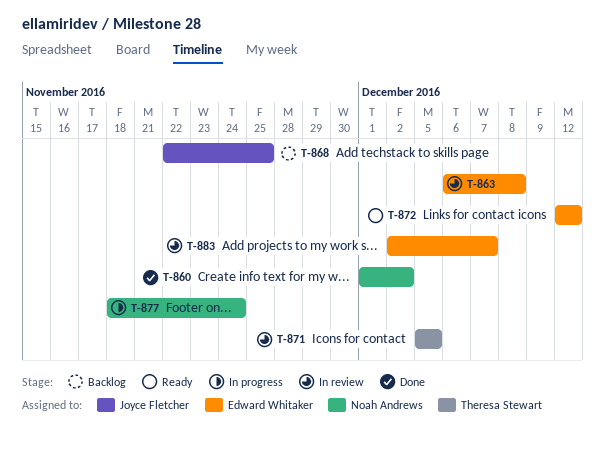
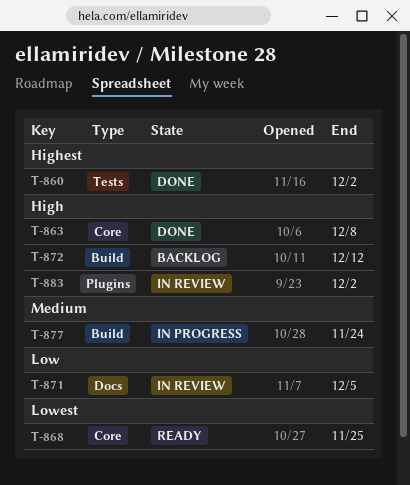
T-863, status: In review -> Done
T-868, status: Backlog -> Ready
T-872, status: Ready -> Backlog
T-883, due: Dec 7 -> Dec 2

